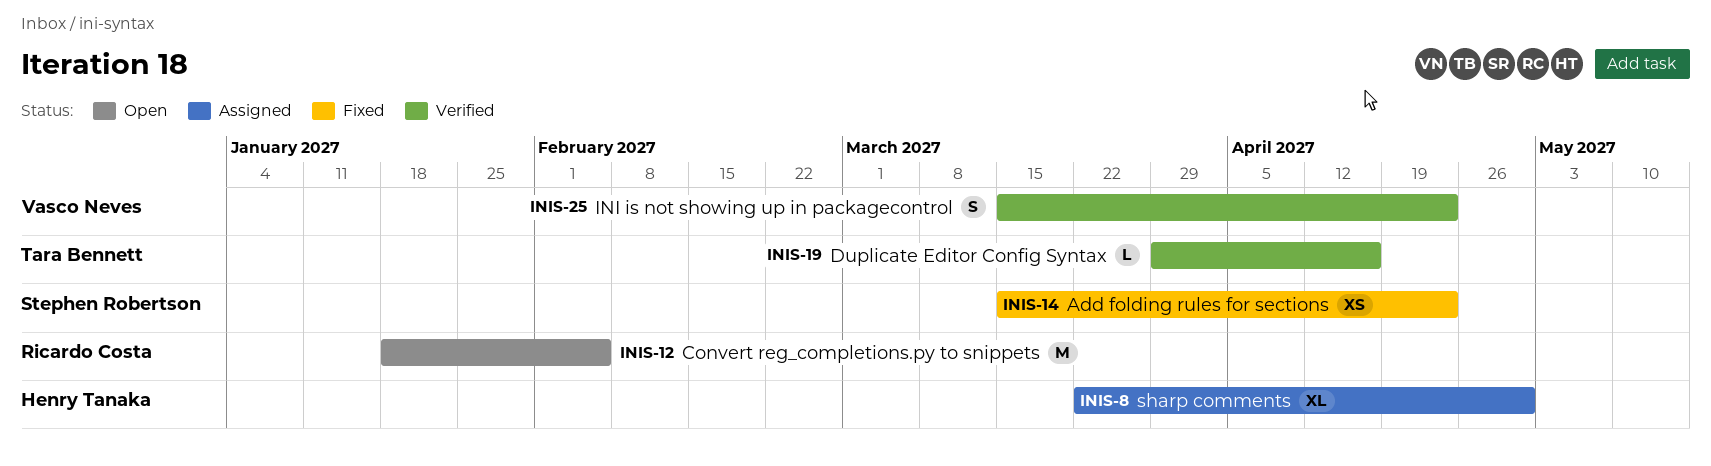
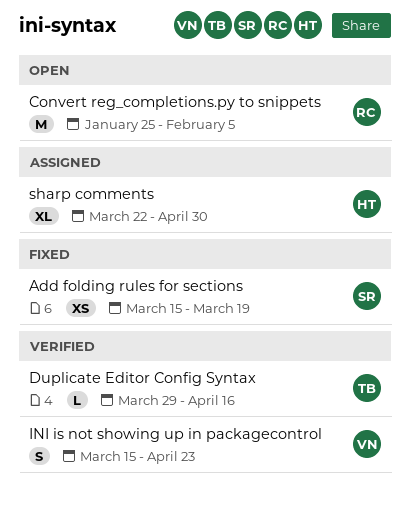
Add folding rules for sections, due: Apr 23 -> Mar 19
Convert reg_completions.py to snippets, start: Jan 18 -> Jan 25

